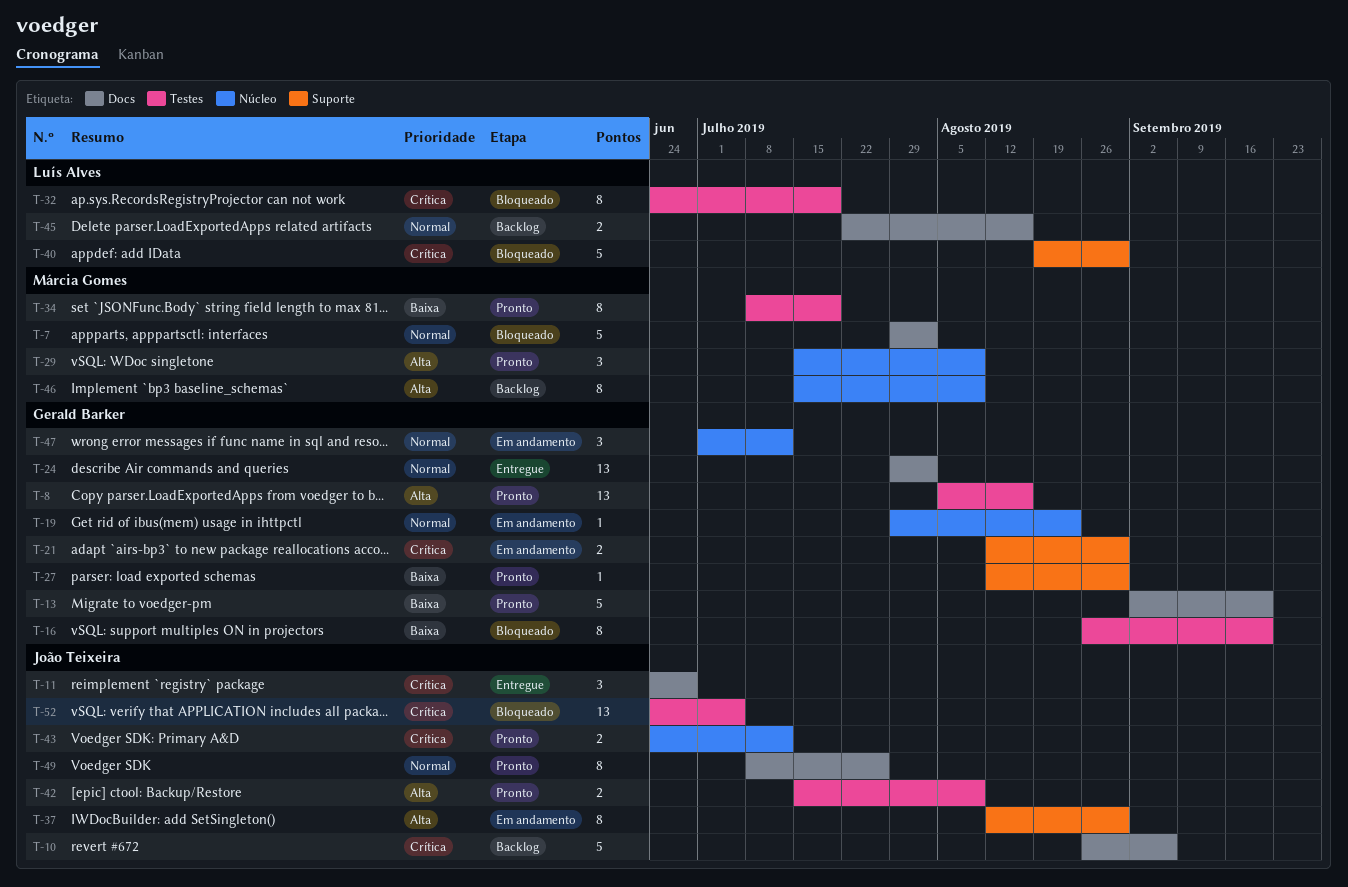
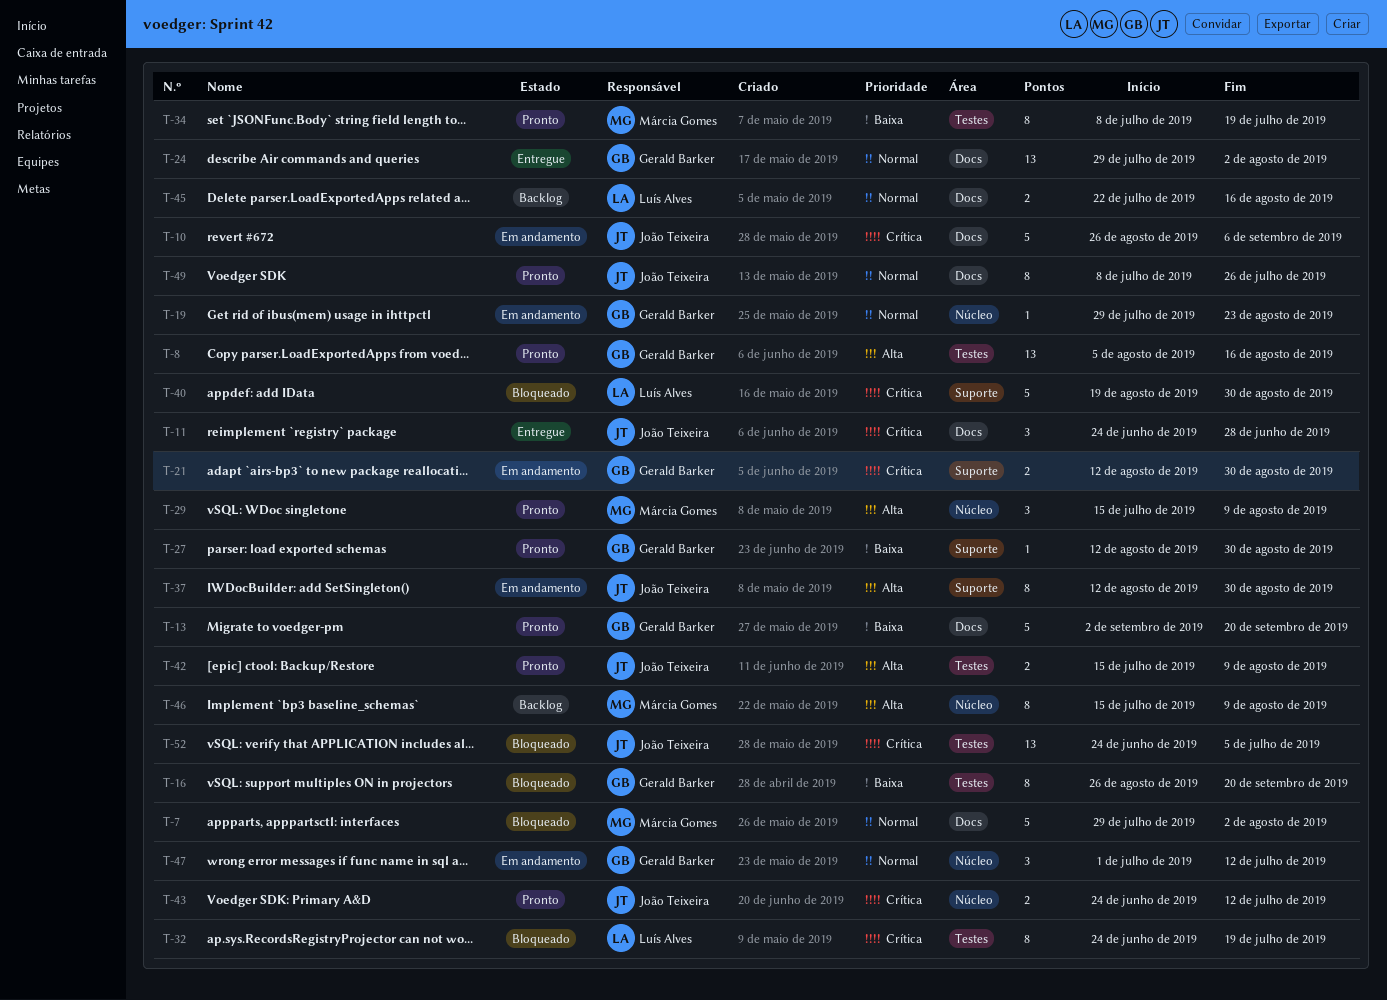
T-10, status: Backlog -> Em andamento

